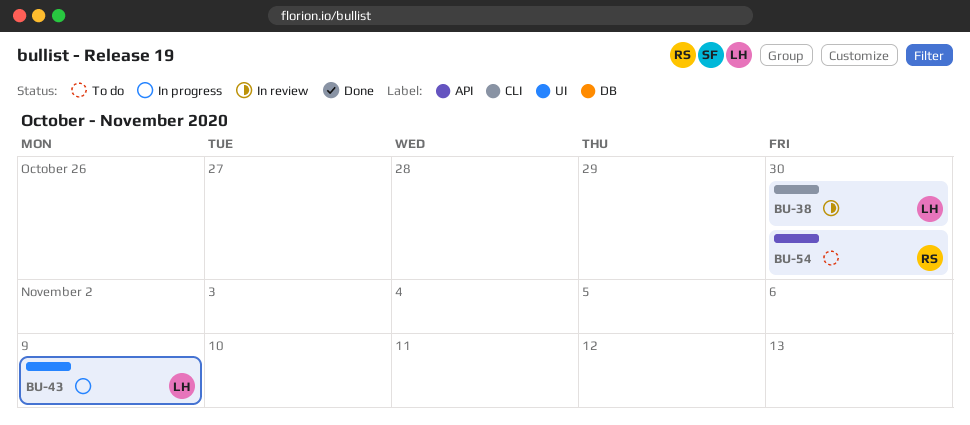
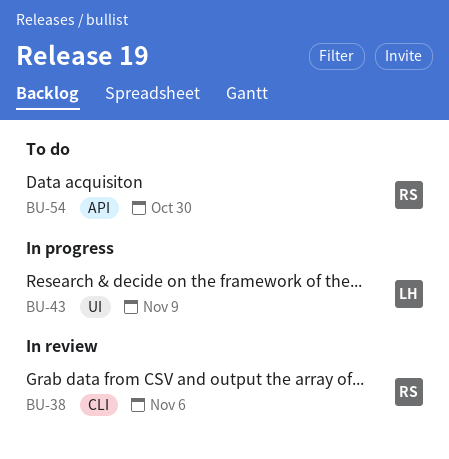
BU-38, owner: LH -> RS
BU-38, due: Oct 30 -> Nov 6

